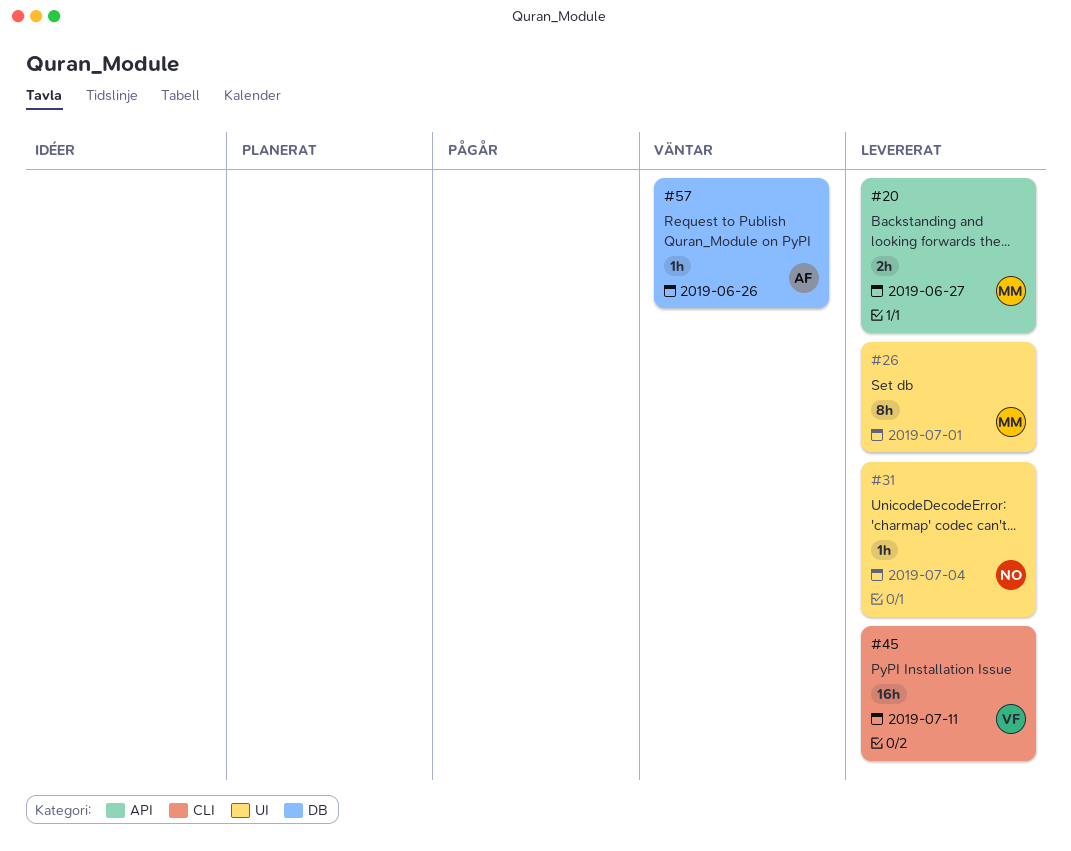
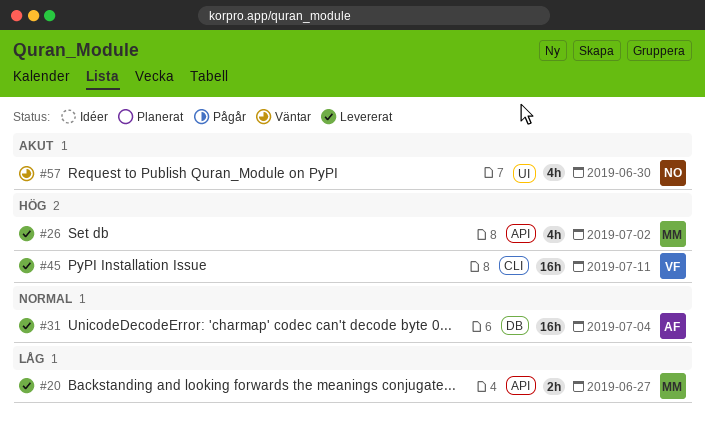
#26, label: UI -> API
#26, estimate: 8h -> 4h
#26, due: Jul 1 -> Jul 2
#31, owner: NO -> AF
#31, label: UI -> DB
#31, estimate: 1h -> 16h
#57, owner: AF -> NO
#57, label: DB -> UI
#57, estimate: 1h -> 4h
#57, due: Jun 26 -> Jun 30

